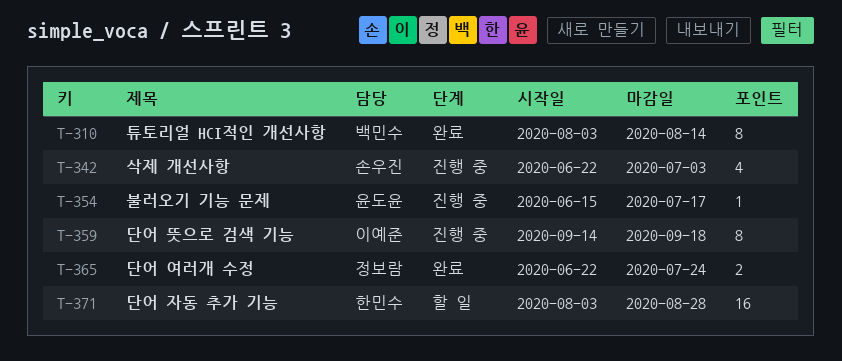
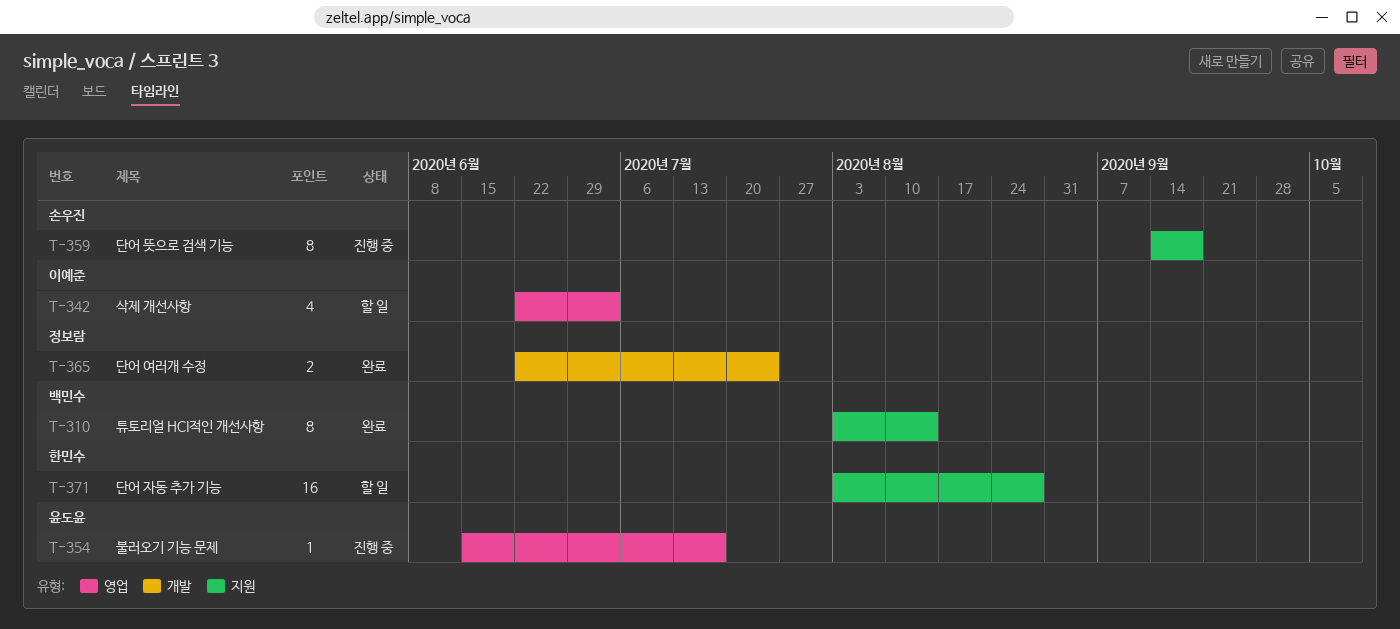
T-342, status: 진행 중 -> 할 일
T-342, owner: 손우진 -> 이예준
T-359, owner: 이예준 -> 손우진

